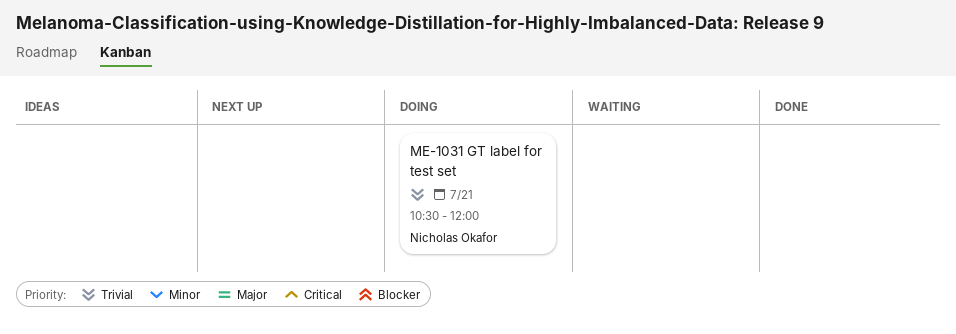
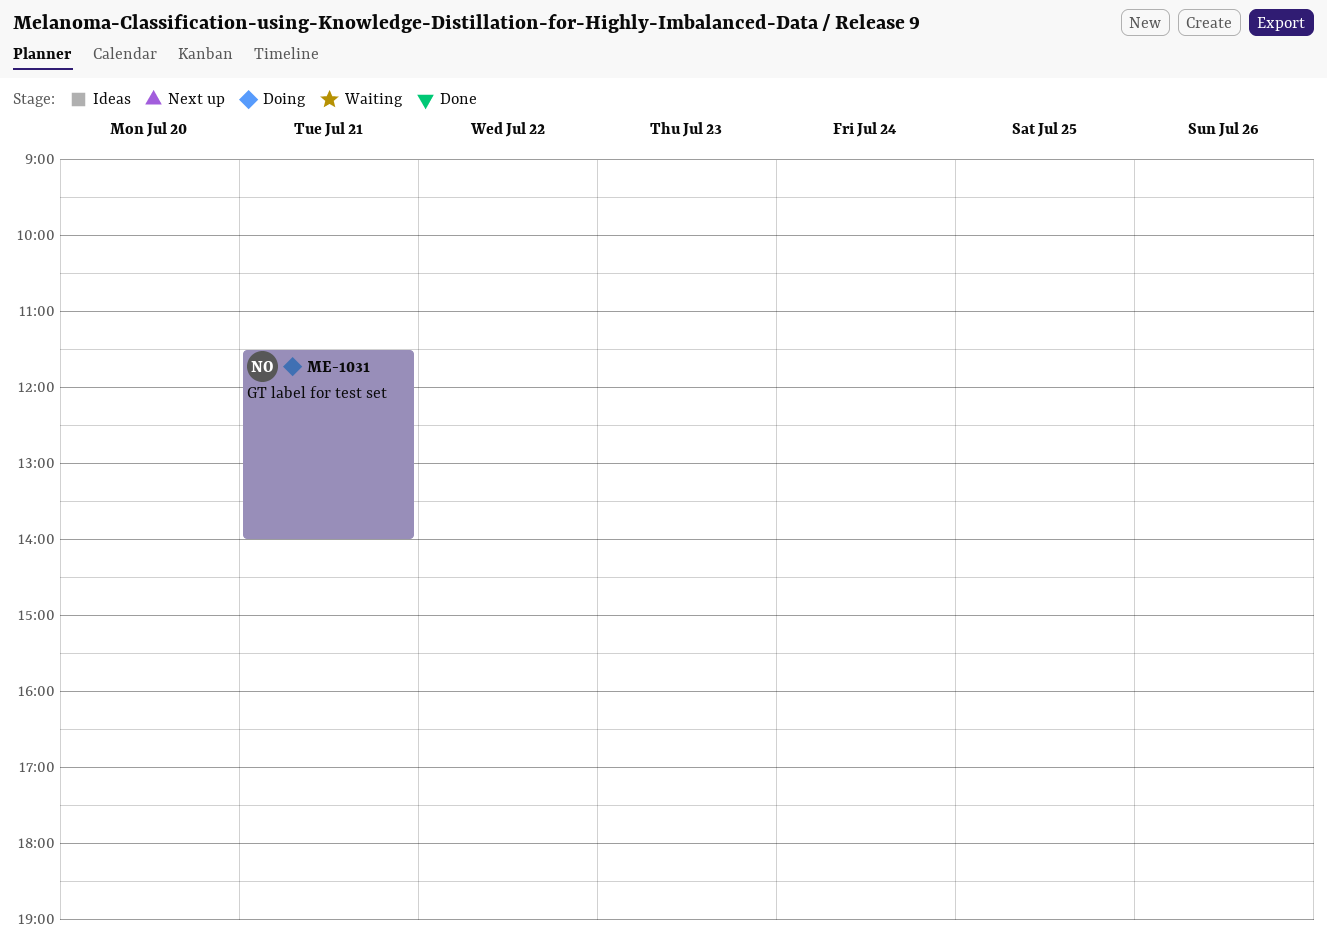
ME-1031, begins: 10:30 -> 11:30
ME-1031, ends: 12:00 -> 14:00

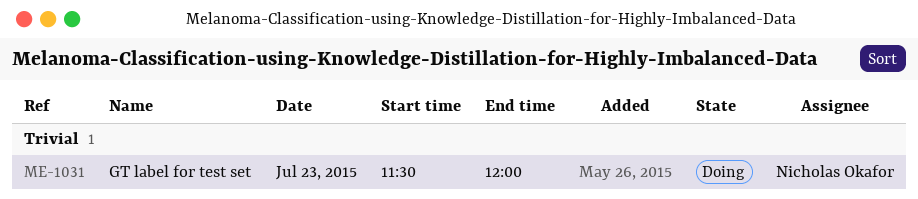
ME-1031, day: Jul 21 -> Jul 23
ME-1031, ends: 14:00 -> 12:00

